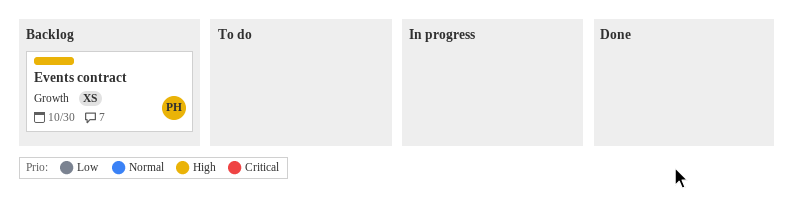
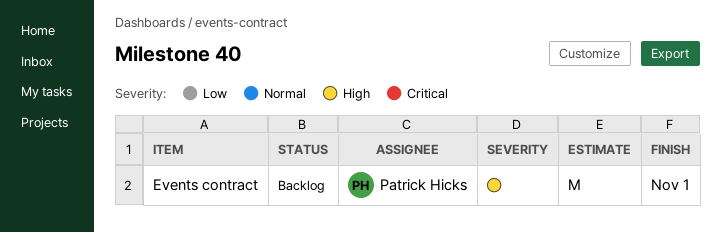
Events contract, estimate: XS -> M
Events contract, due: Oct 30 -> Nov 1

